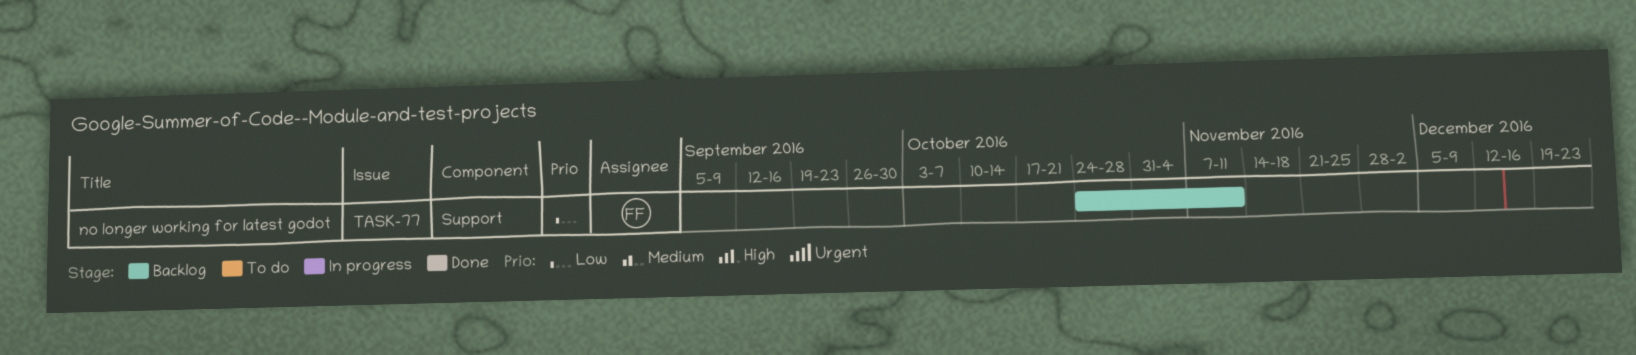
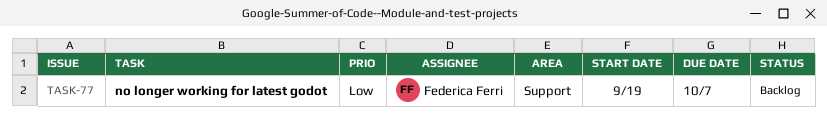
TASK-77, start: Oct 24 -> Sep 19
TASK-77, due: Nov 11 -> Oct 7

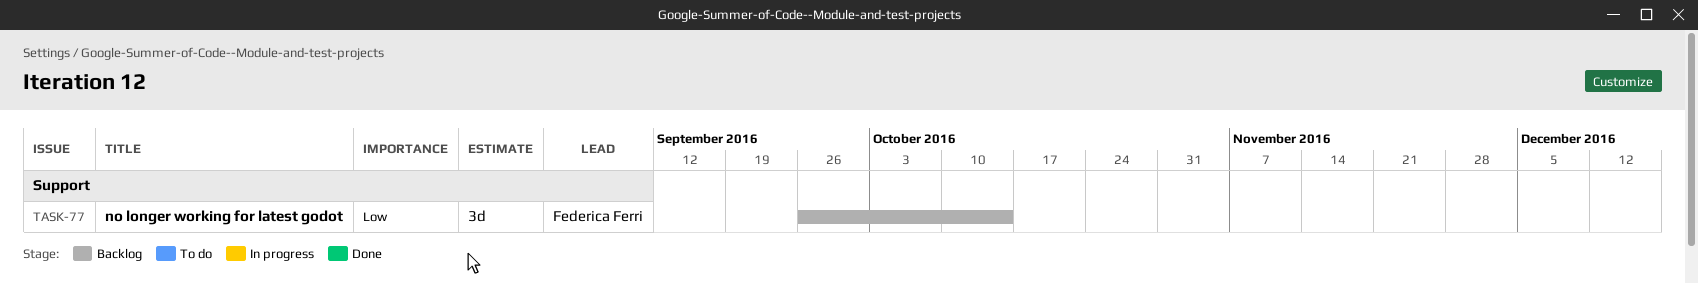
TASK-77, start: Sep 19 -> Sep 26
TASK-77, due: Oct 7 -> Oct 14

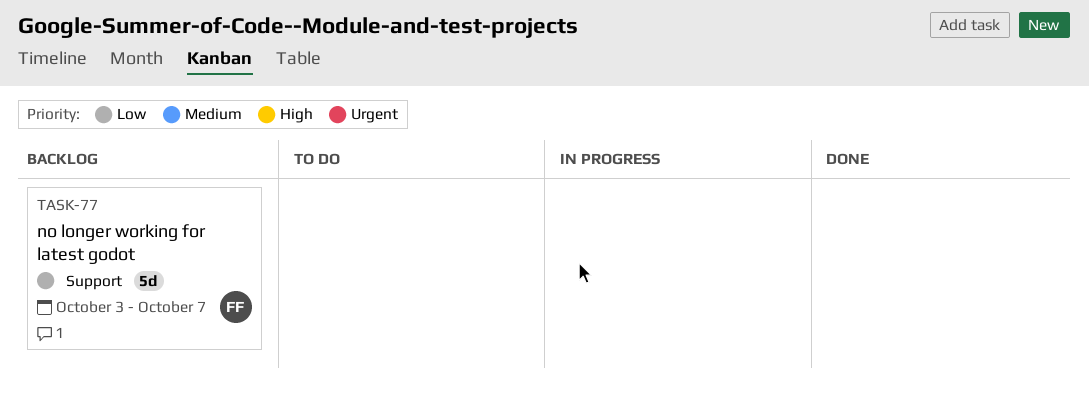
TASK-77, estimate: 3d -> 5d
TASK-77, start: Sep 26 -> Oct 3
TASK-77, due: Oct 14 -> Oct 7

